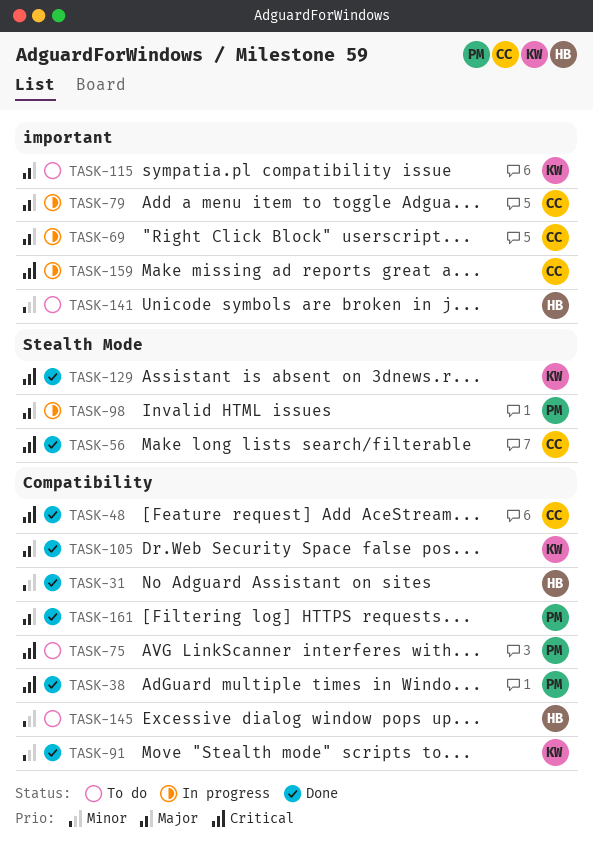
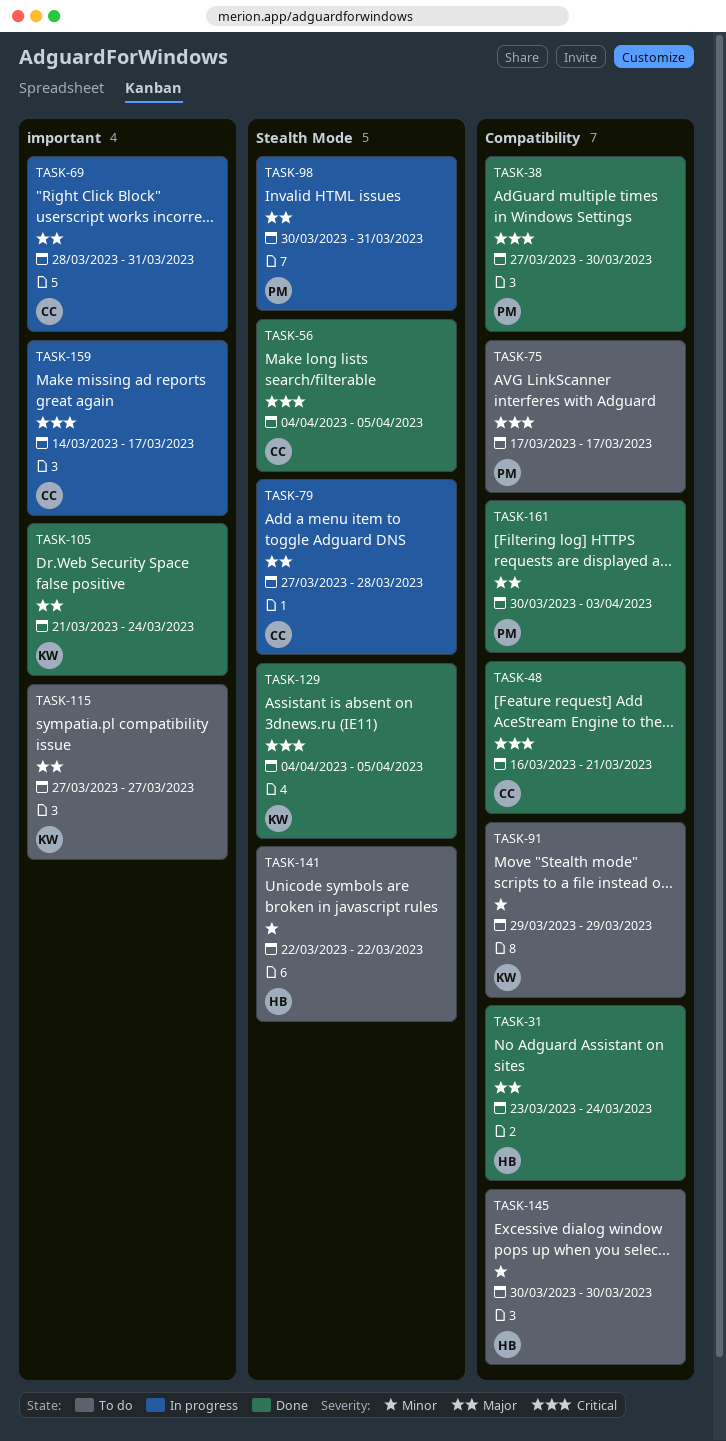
TASK-31, priority: Minor -> Major
TASK-79, label: important -> Stealth Mode
TASK-91, status: Done -> To do
TASK-105, label: Compatibility -> important
TASK-141, label: important -> Stealth Mode

